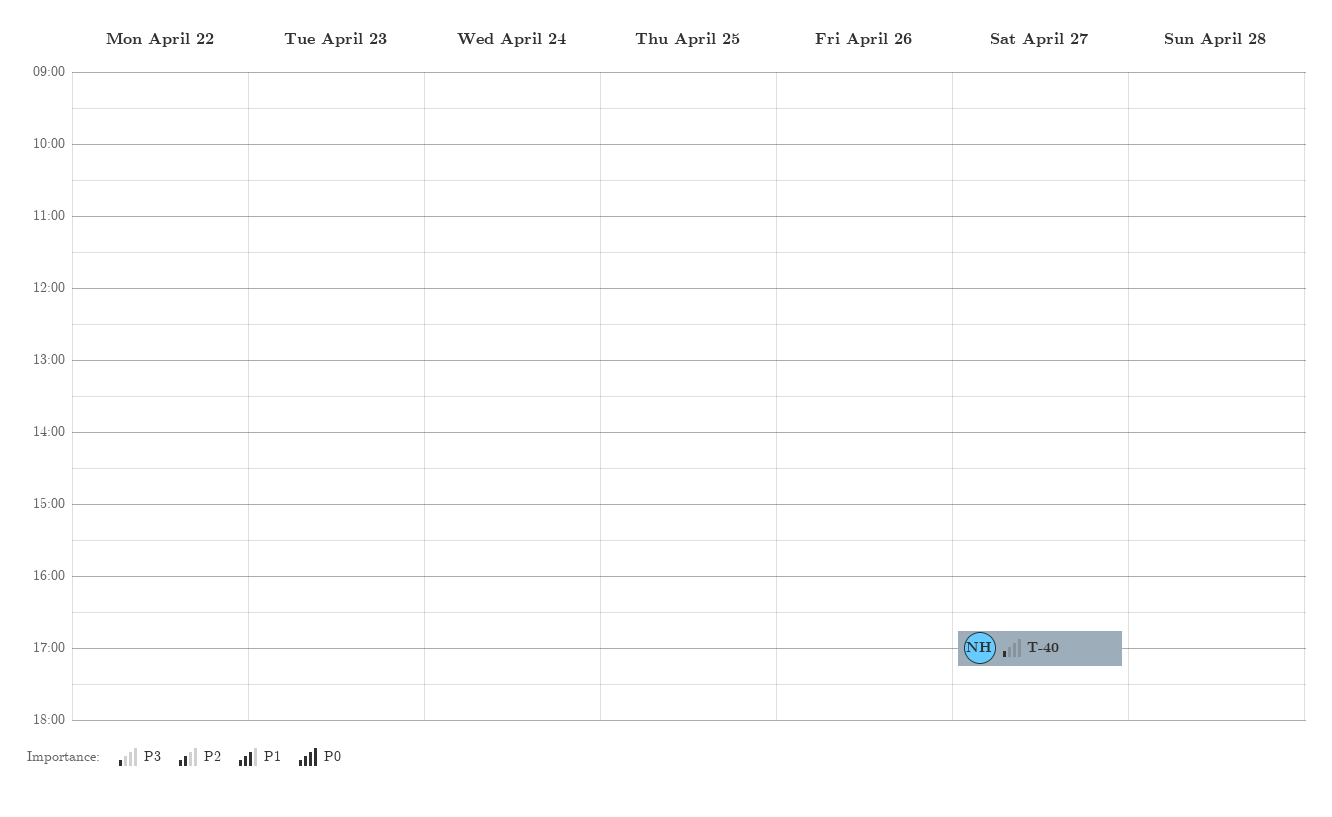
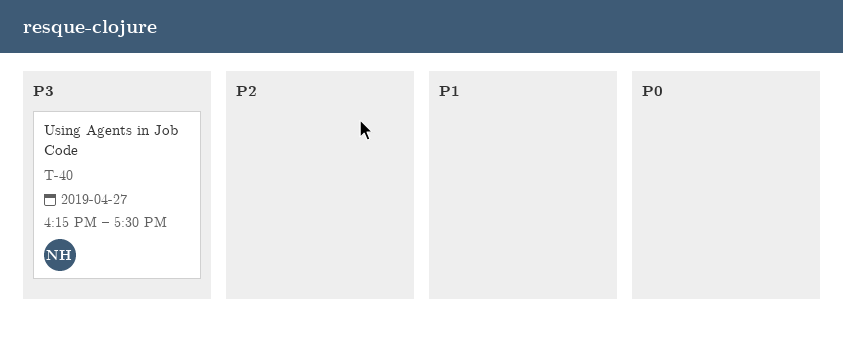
T-40, begins: 16:45 -> 16:15
T-40, ends: 17:15 -> 17:30

